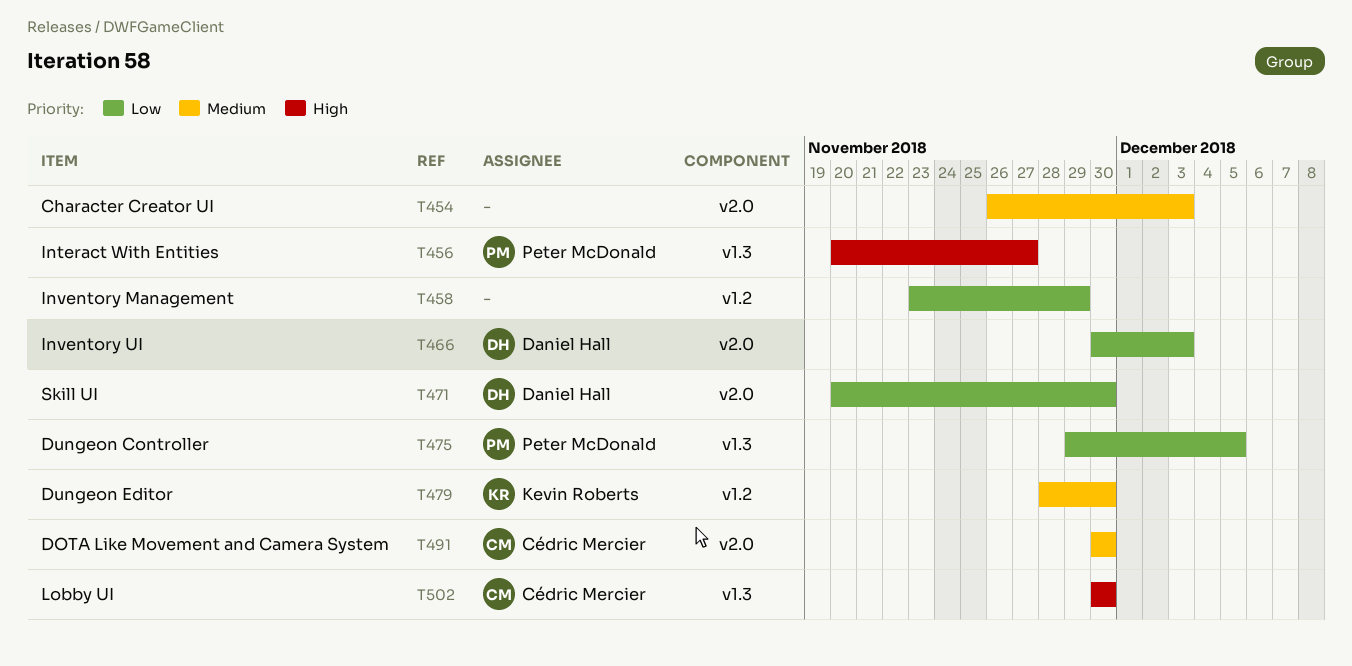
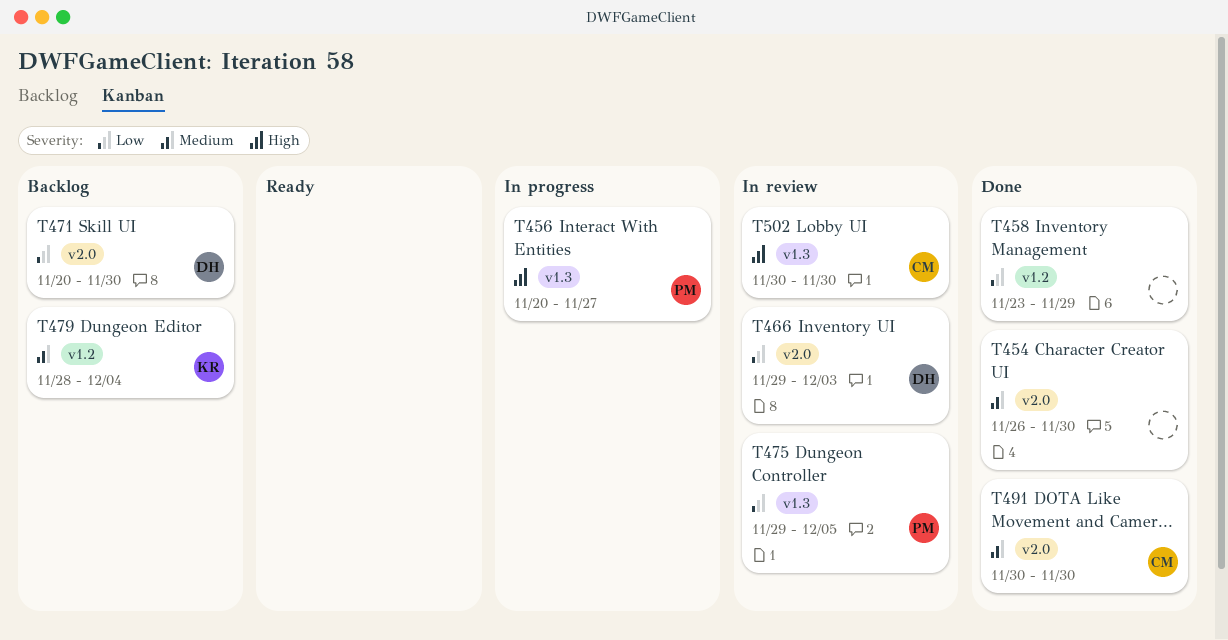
T454, due: Dec 3 -> Nov 30
T466, start: Nov 30 -> Nov 29
T479, due: Nov 30 -> Dec 4

